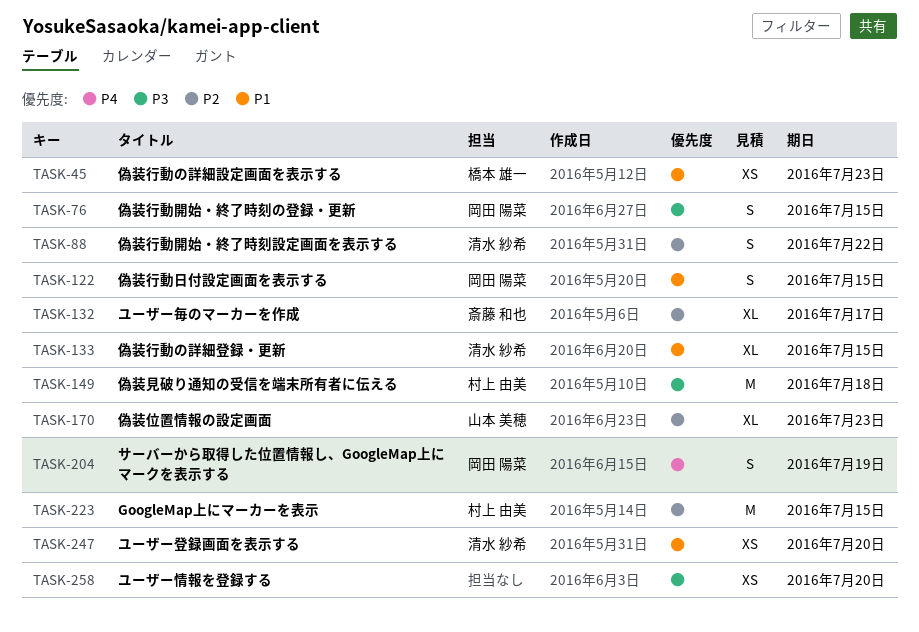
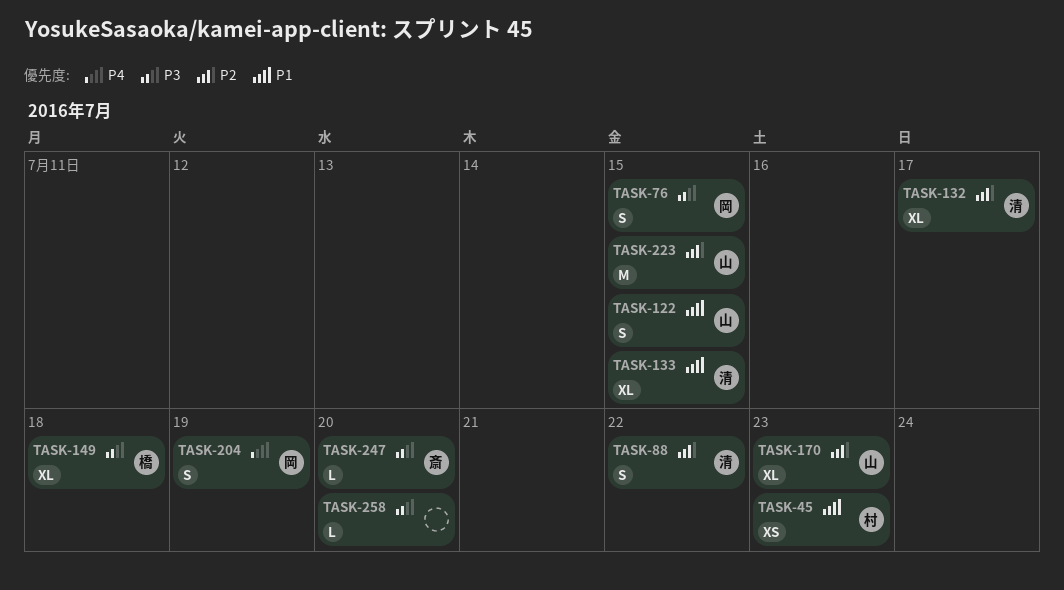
TASK-45, owner: 橋本 雄一 -> 村上 由美
TASK-122, owner: 岡田 陽菜 -> 山本 美穂
TASK-132, owner: 斎藤 和也 -> 清水 紗希
TASK-149, owner: 村上 由美 -> 橋本 雄一
TASK-149, estimate: M -> XL
TASK-223, owner: 村上 由美 -> 山本 美穂
TASK-247, owner: 清水 紗希 -> 斎藤 和也
TASK-247, priority: P1 -> P3
TASK-247, estimate: XS -> L
TASK-258, estimate: XS -> L

